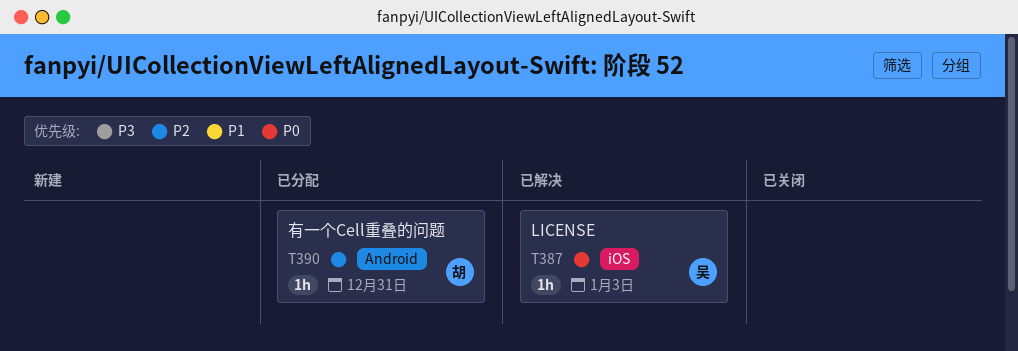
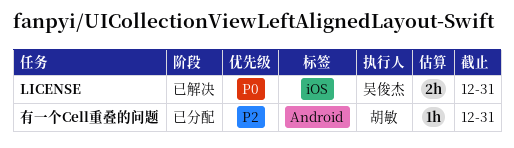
LICENSE, estimate: 1h -> 2h
LICENSE, due: Jan 3 -> Dec 31

